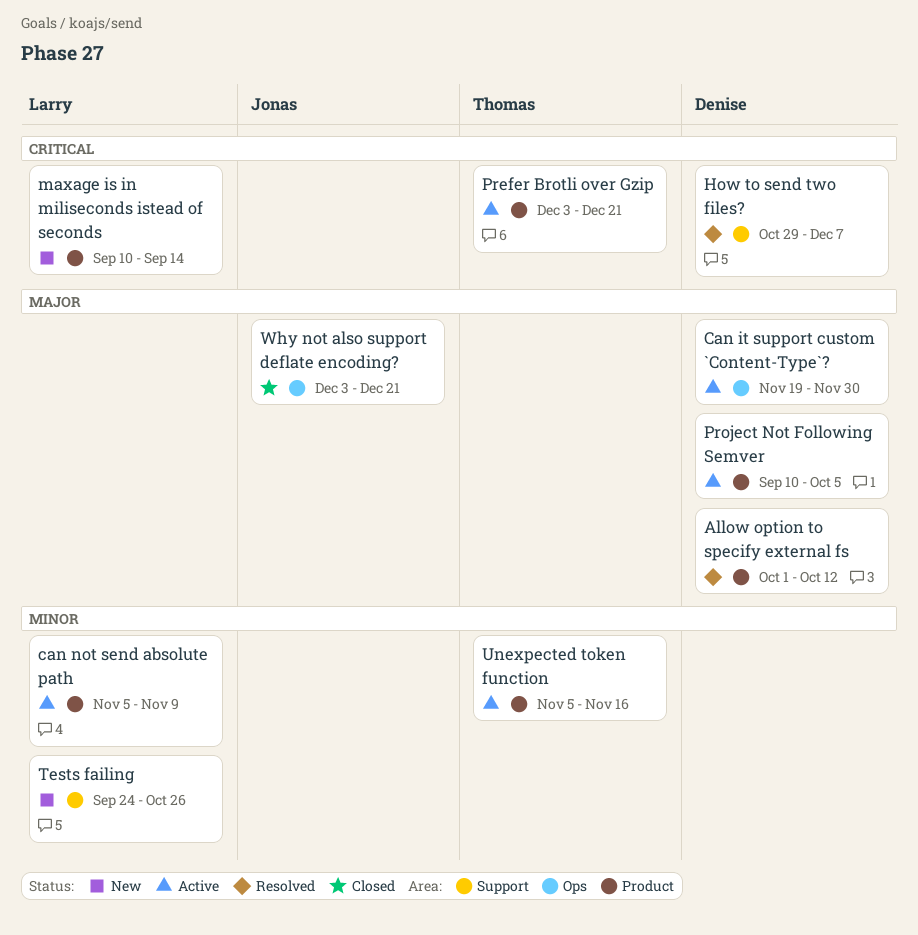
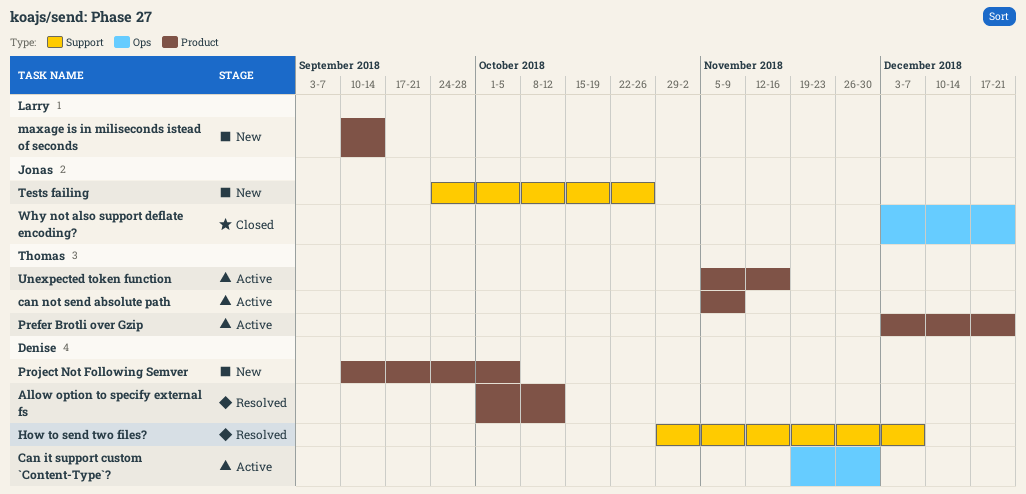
can not send absolute path, owner: Larry -> Thomas
Project Not Following Semver, status: Active -> New
Tests failing, owner: Larry -> Jonas

